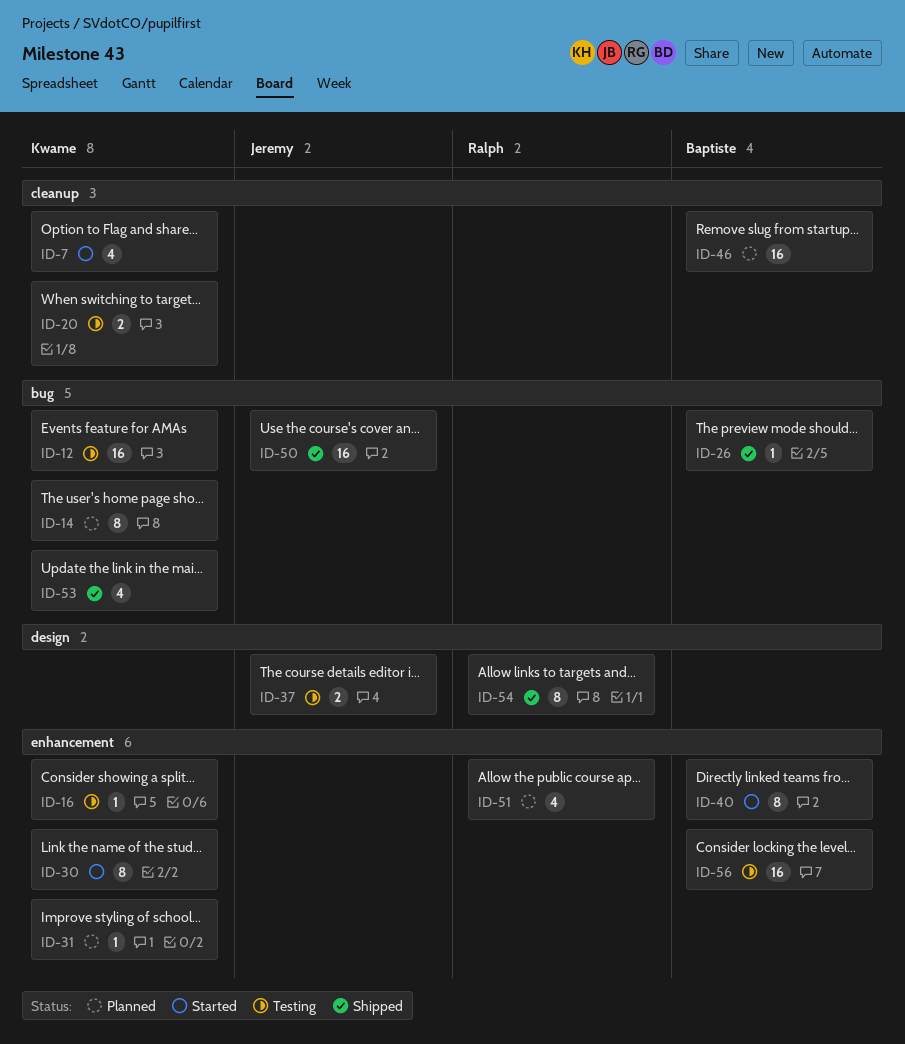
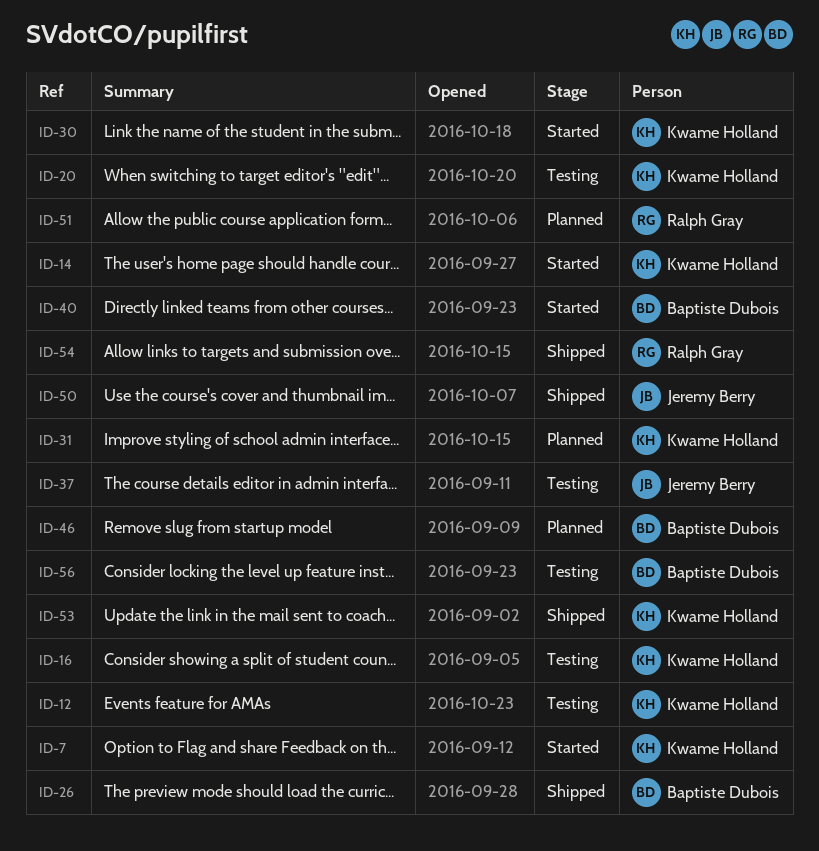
ID-14, status: Planned -> Started

